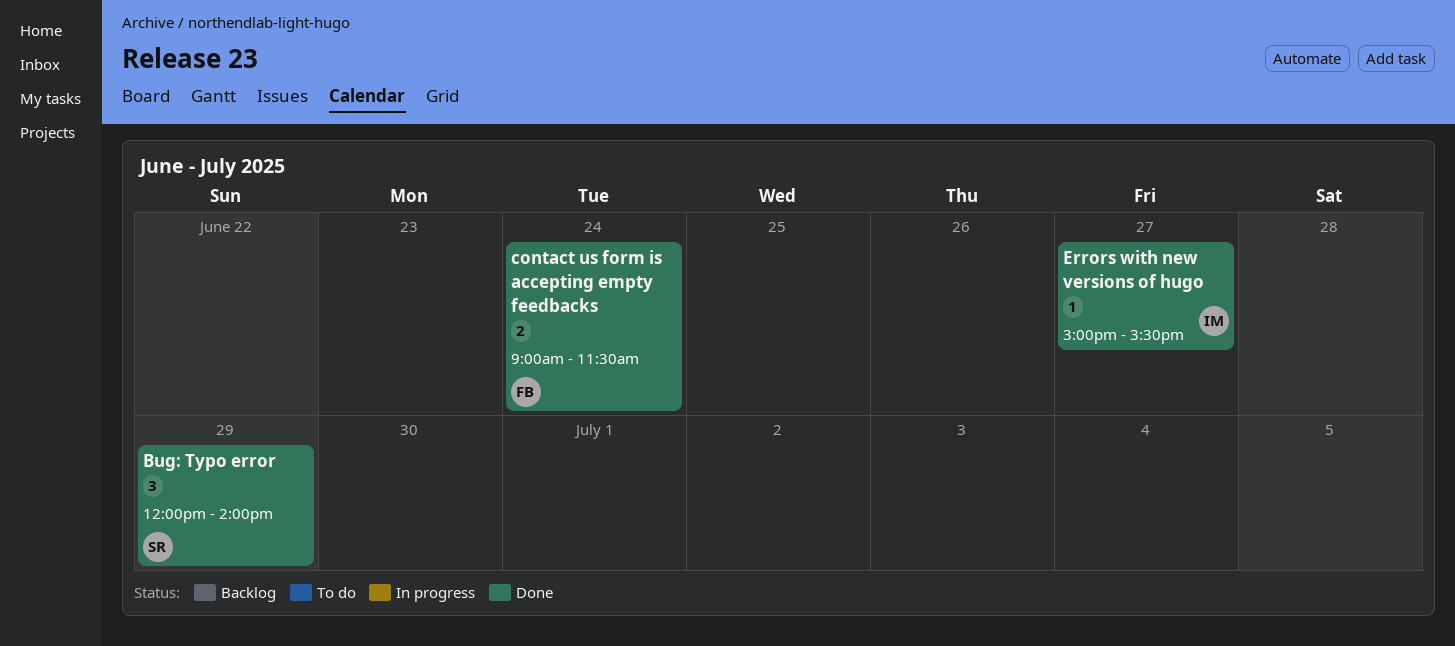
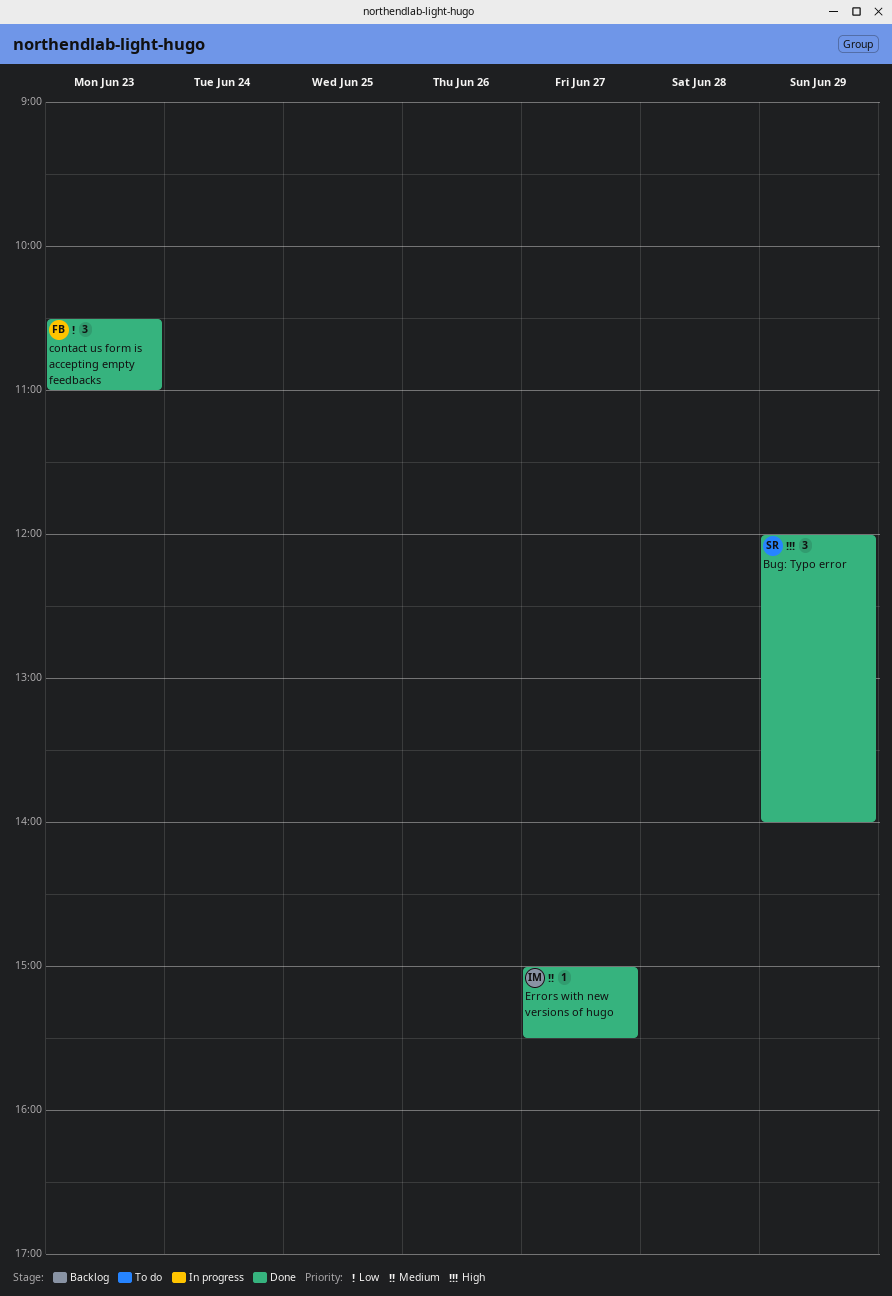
contact us form is accepting empty feedbacks, estimate: 2 -> 3
contact us form is accepting empty feedbacks, day: Jun 24 -> Jun 23
contact us form is accepting empty feedbacks, begins: 09:00 -> 10:30
contact us form is accepting empty feedbacks, ends: 11:30 -> 11:00

